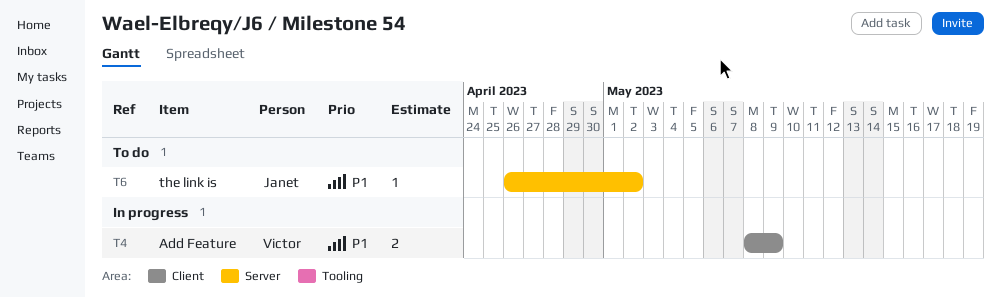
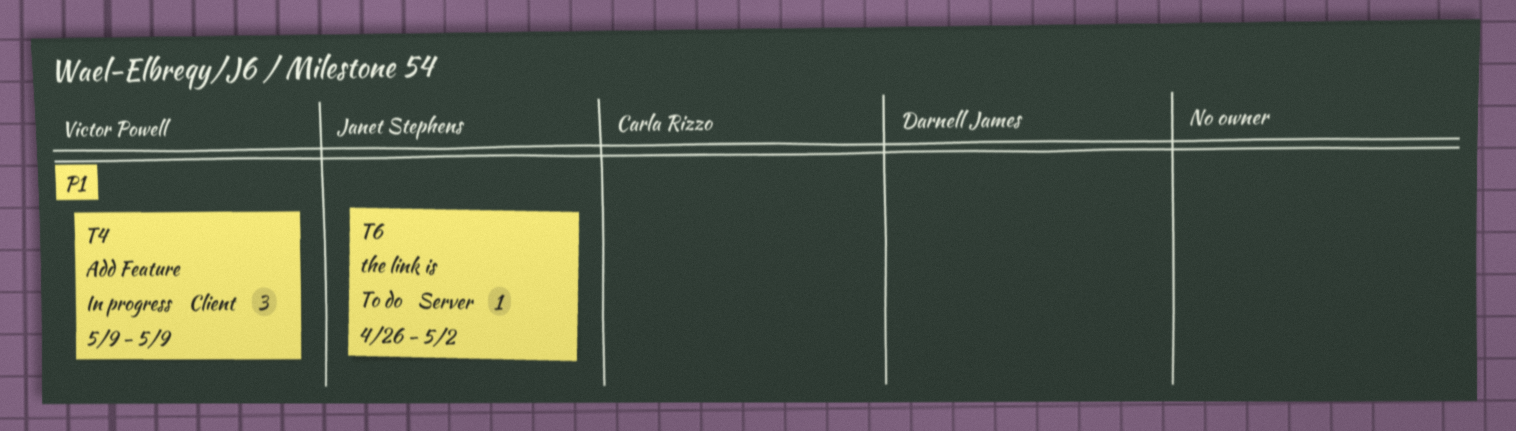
T4, estimate: 2 -> 3
T4, start: May 8 -> May 9

